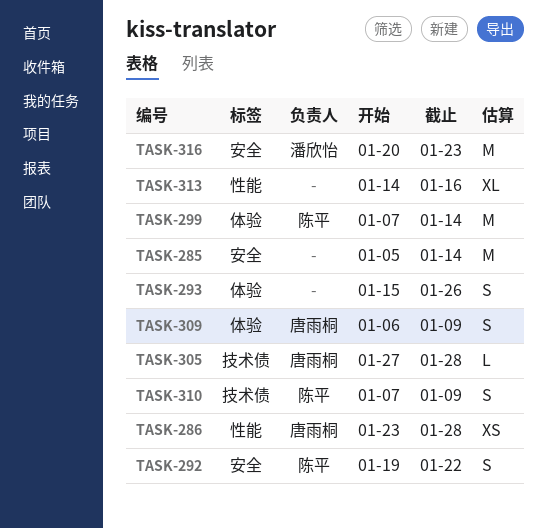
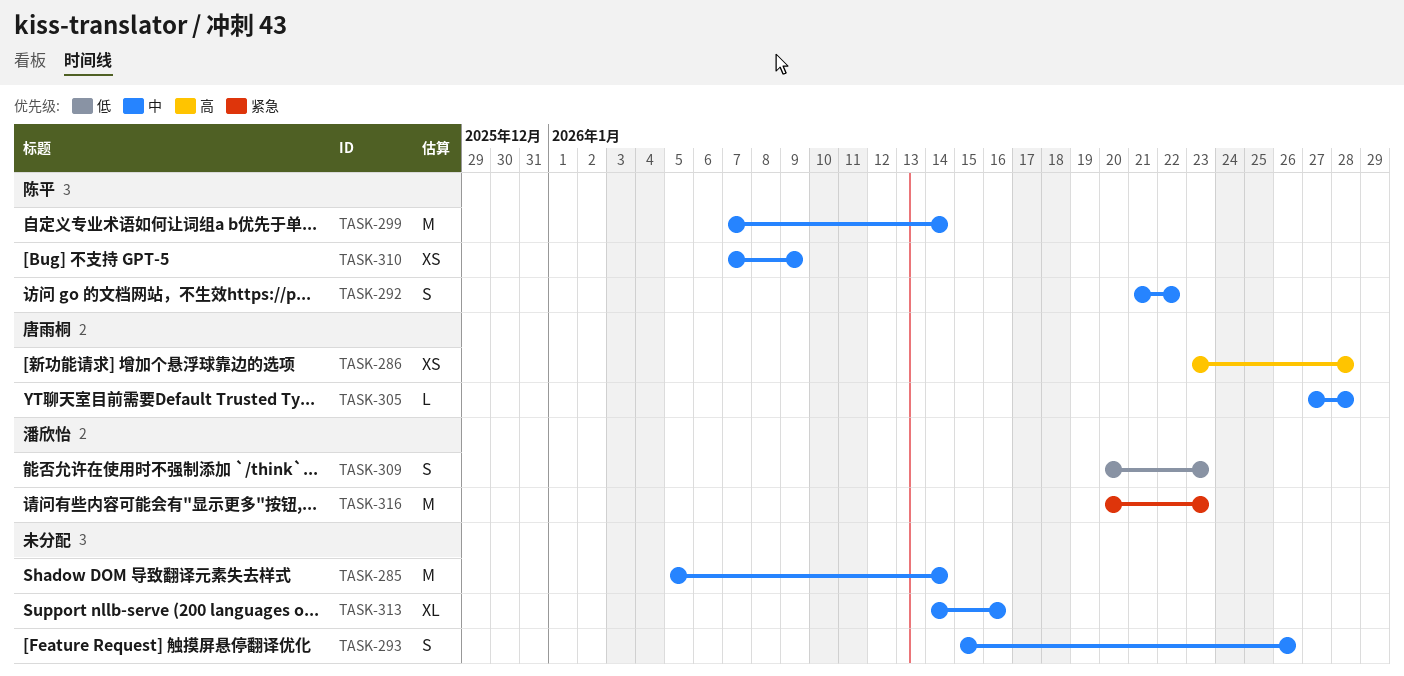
TASK-292, start: Jan 19 -> Jan 21
TASK-309, owner: 唐雨桐 -> 潘欣怡
TASK-309, start: Jan 6 -> Jan 20
TASK-309, due: Jan 9 -> Jan 23
TASK-310, estimate: S -> XS

